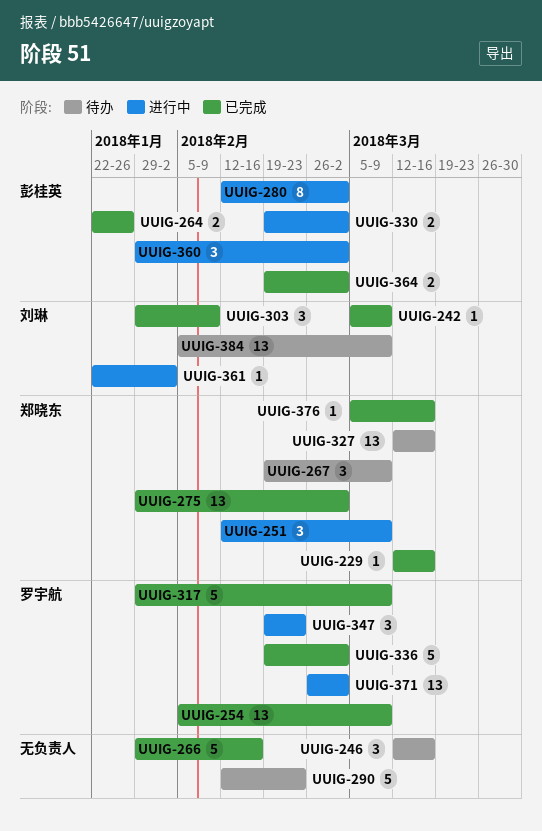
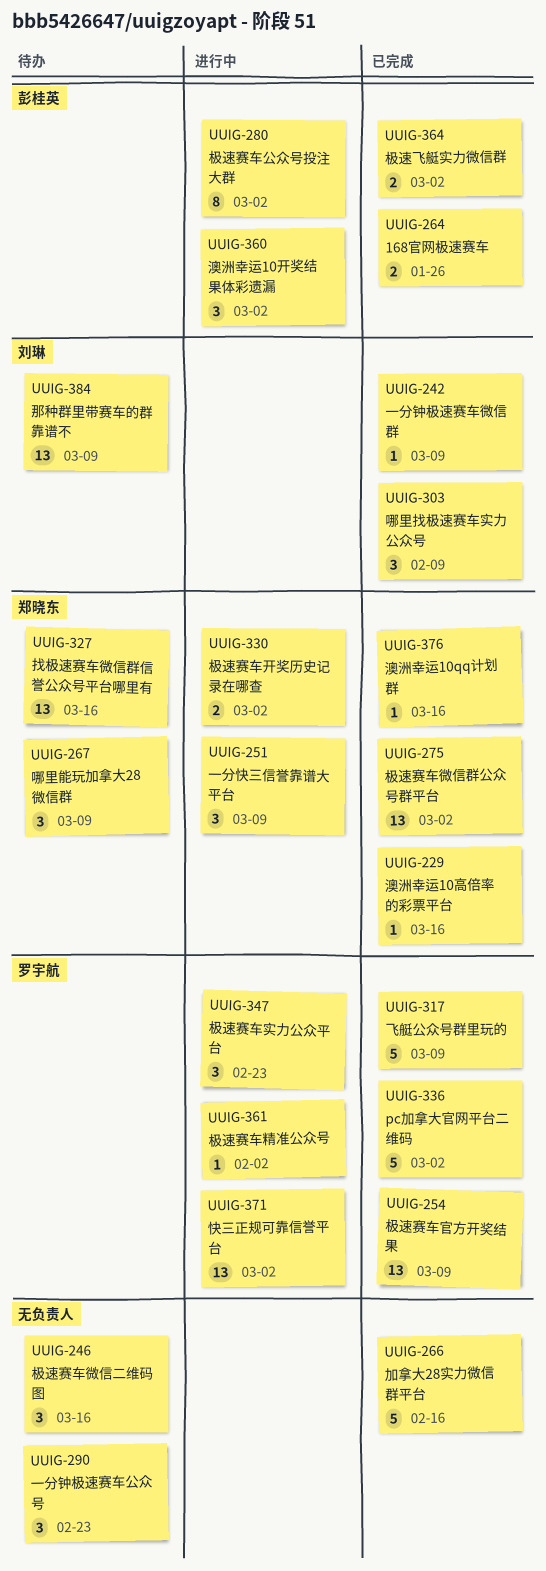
UUIG-290, estimate: 5 -> 3
UUIG-330, owner: 彭桂英 -> 郑晓东
UUIG-361, owner: 刘琳 -> 罗宇航

